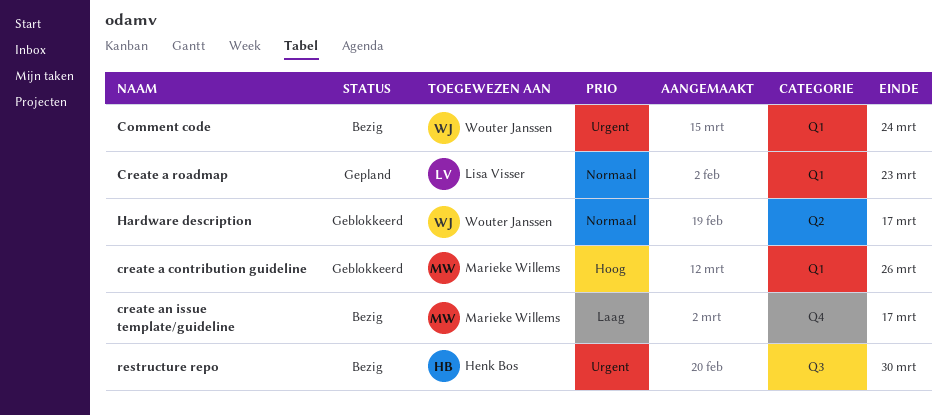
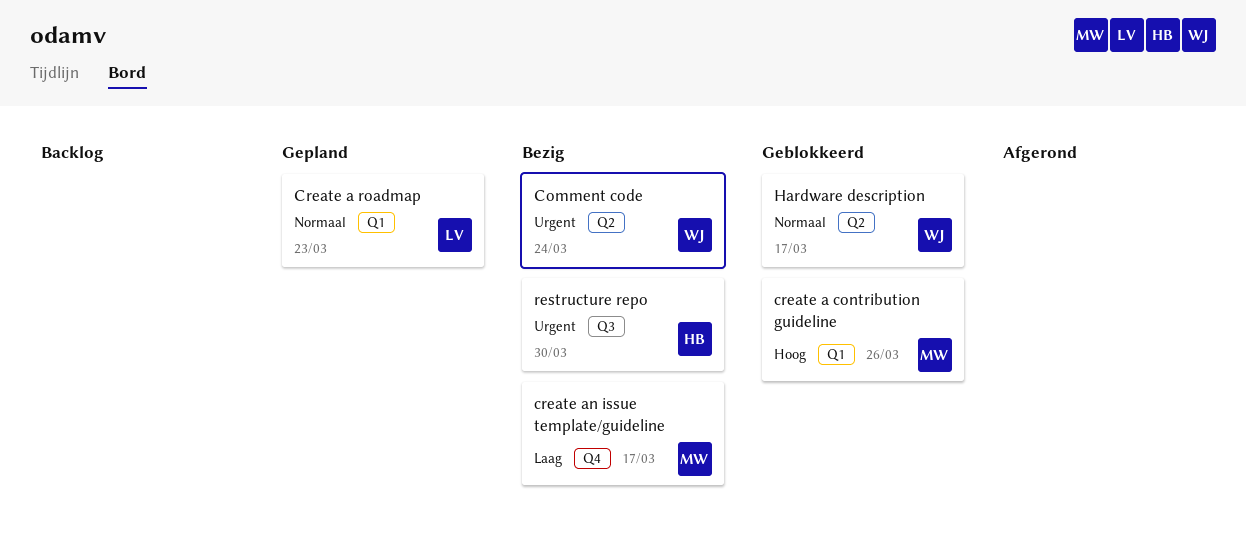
Comment code, label: Q1 -> Q2

